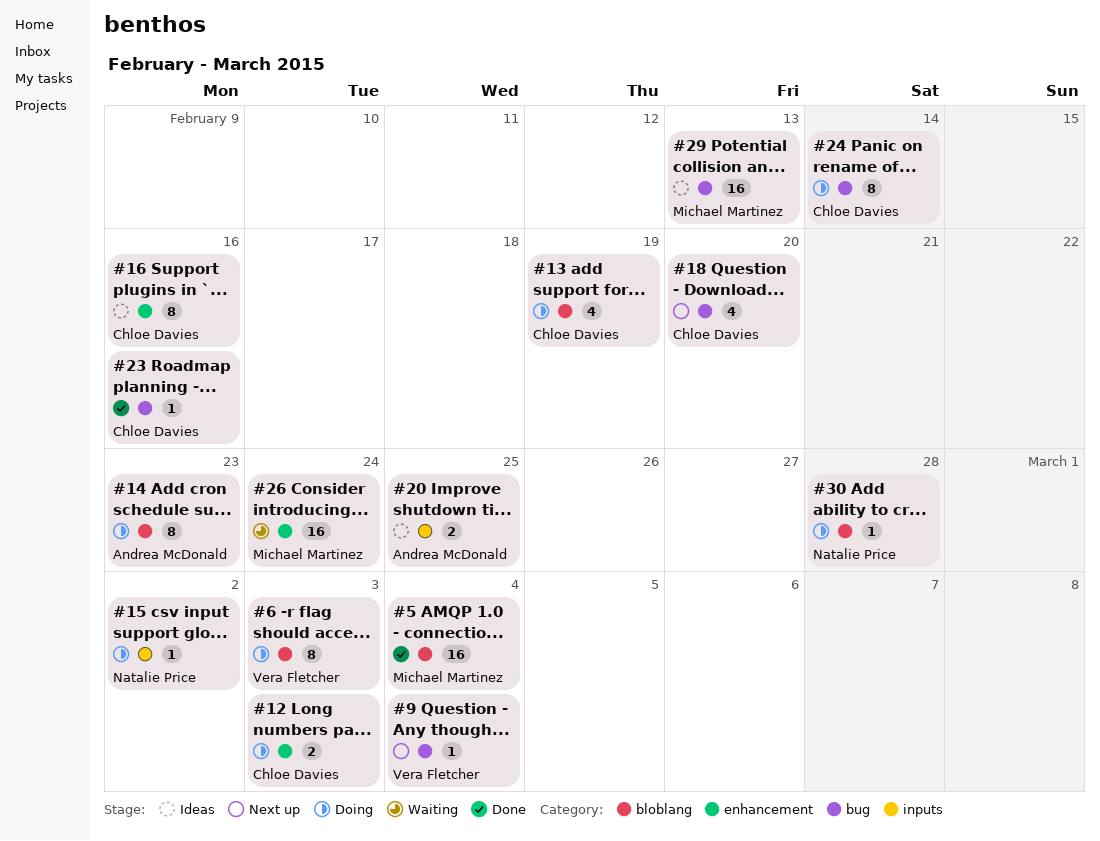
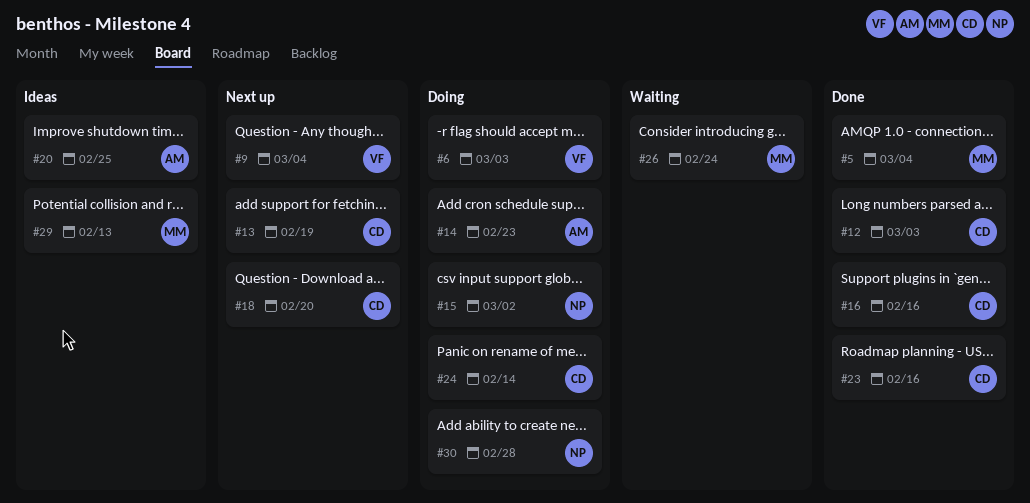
#12, status: Doing -> Done
#13, status: Doing -> Next up
#16, status: Ideas -> Done

